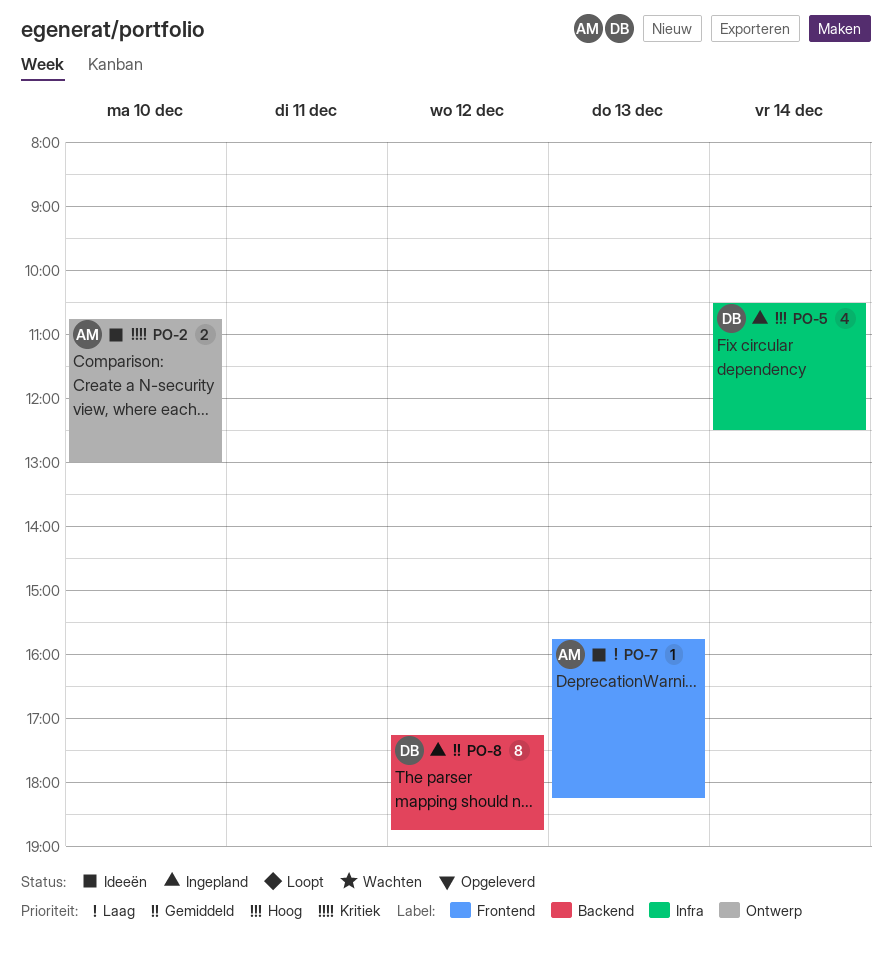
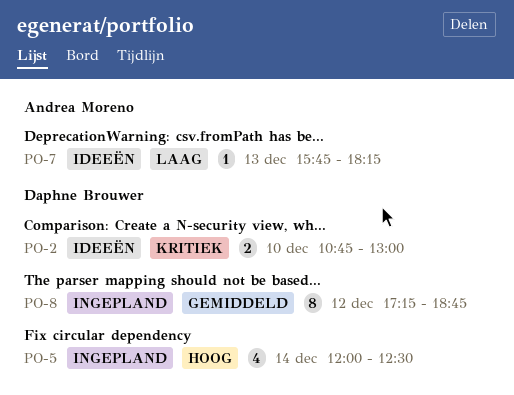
PO-2, owner: Andrea Moreno -> Daphne Brouwer
PO-5, begins: 10:30 -> 12:00

